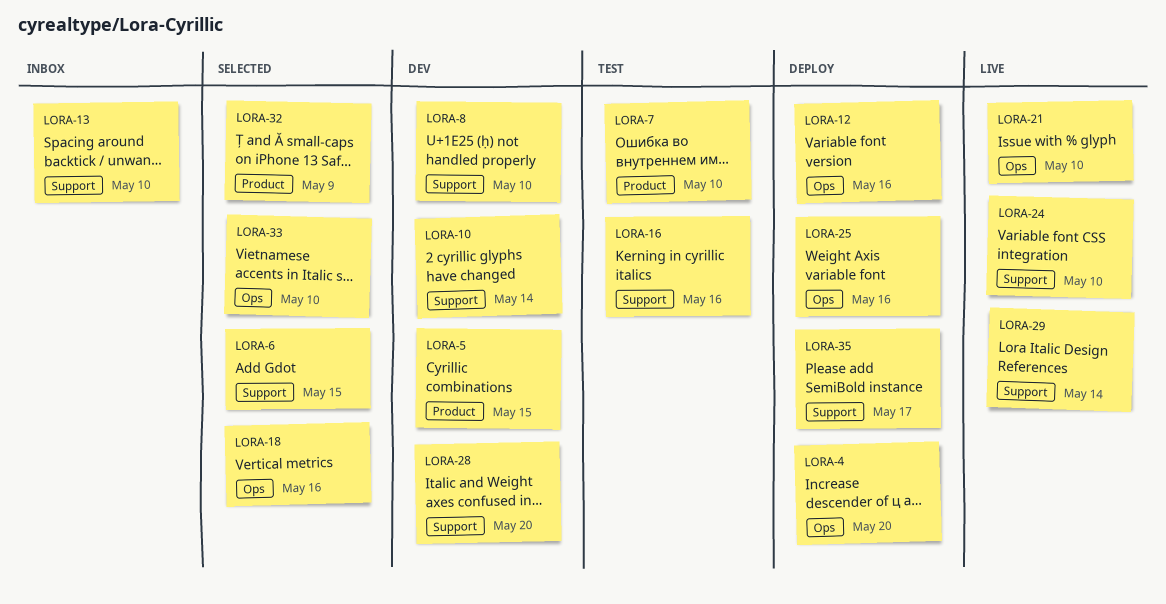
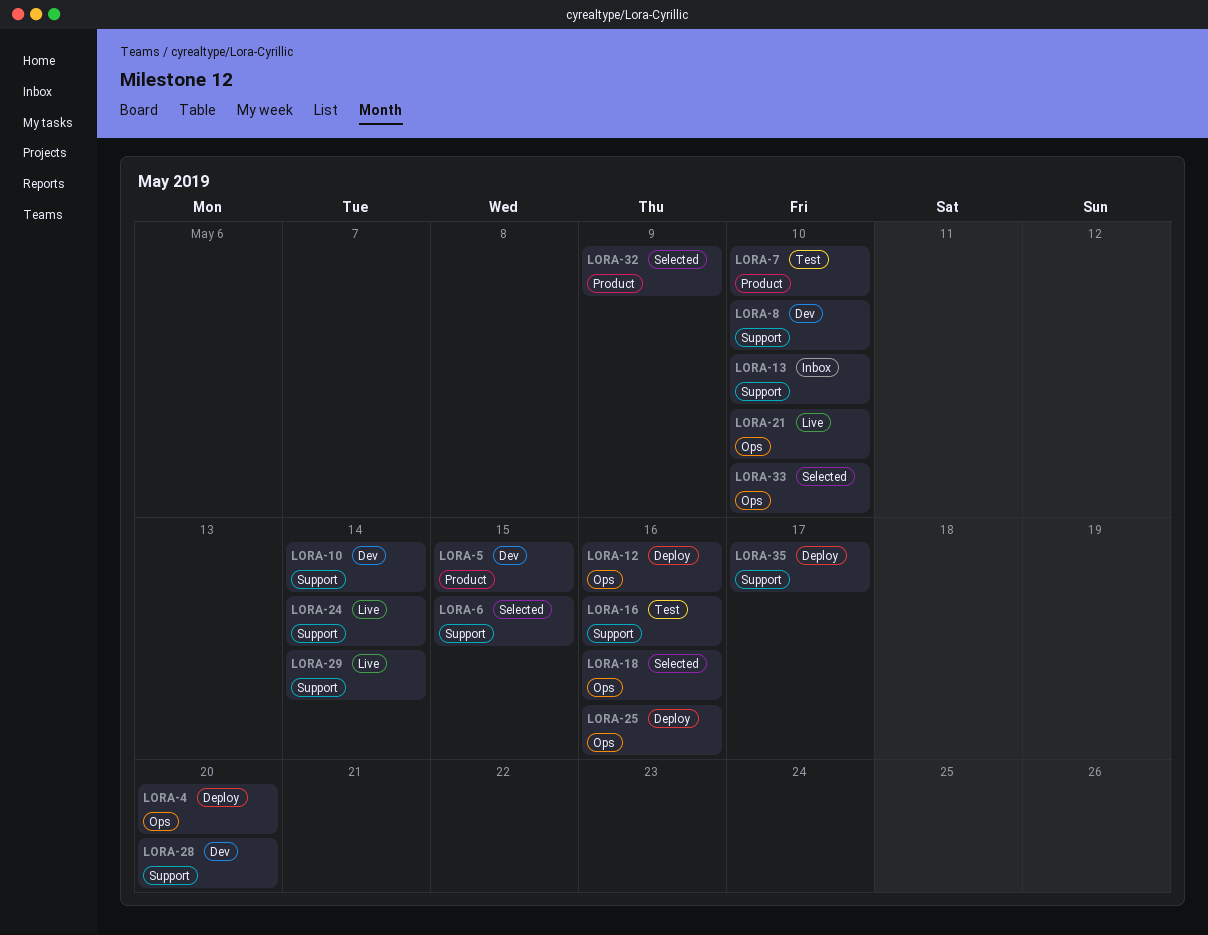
LORA-24, due: May 10 -> May 14

